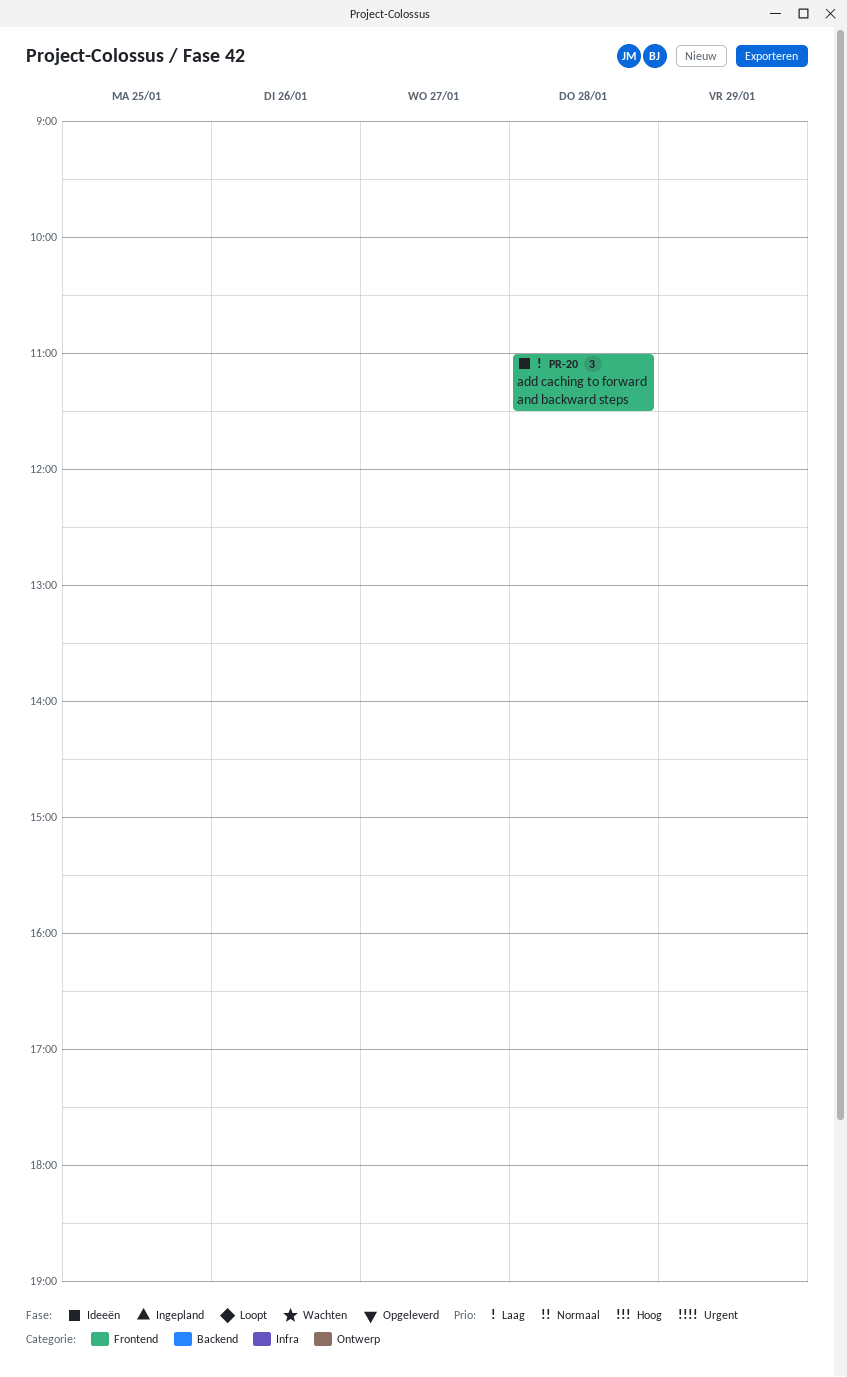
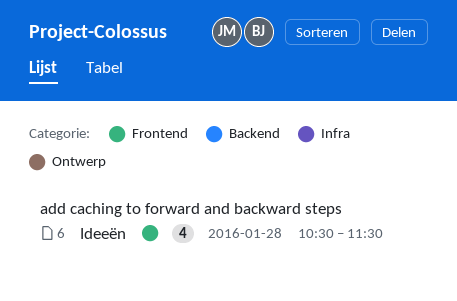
add caching to forward and backward steps, estimate: 3 -> 4
add caching to forward and backward steps, begins: 11:00 -> 10:30

